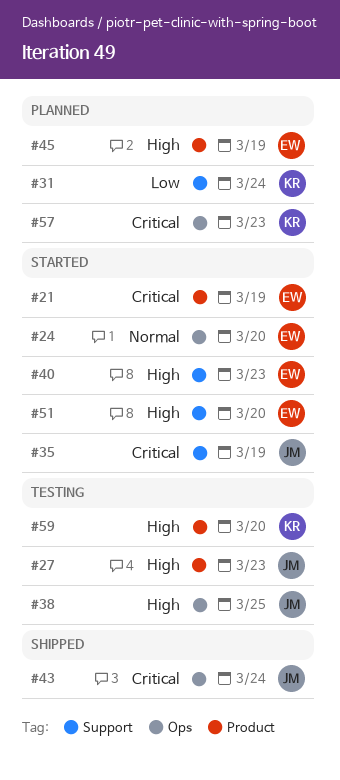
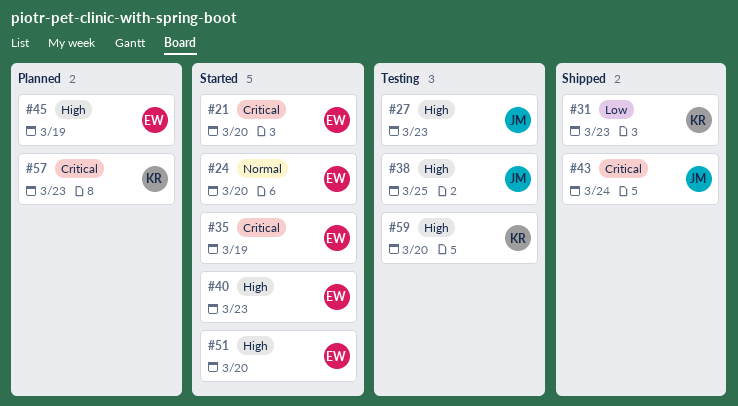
#21, due: Mar 19 -> Mar 20
#31, status: Planned -> Shipped
#31, due: Mar 24 -> Mar 23
#35, owner: JM -> EW

